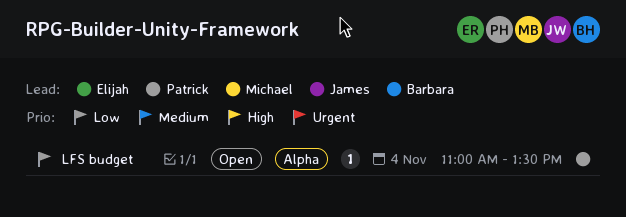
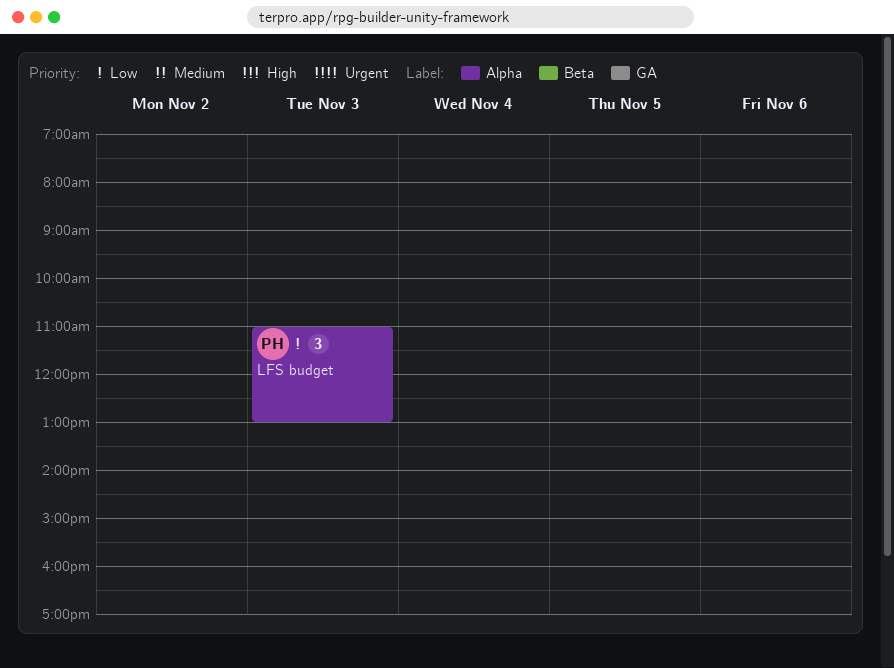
LFS budget, estimate: 1 -> 3
LFS budget, day: Nov 4 -> Nov 3
LFS budget, ends: 13:30 -> 13:00

